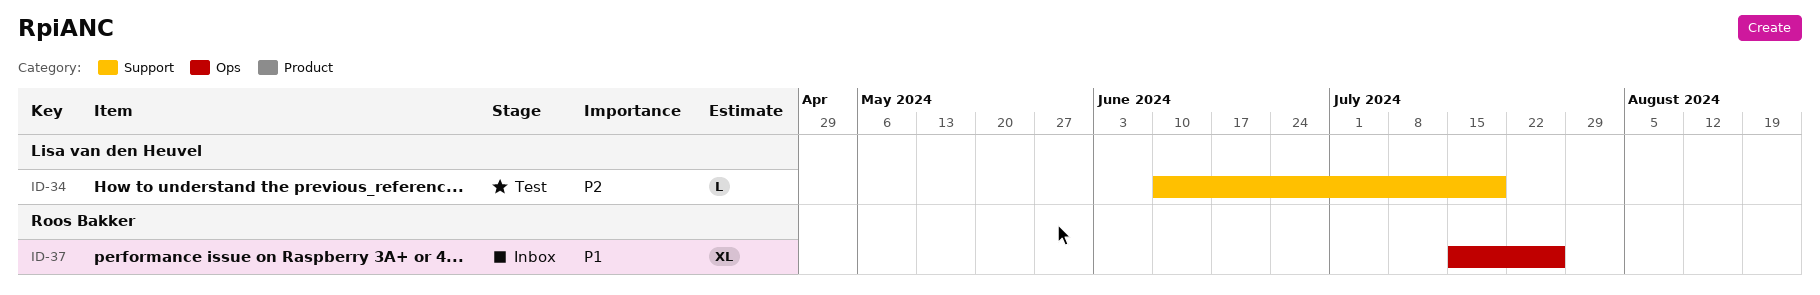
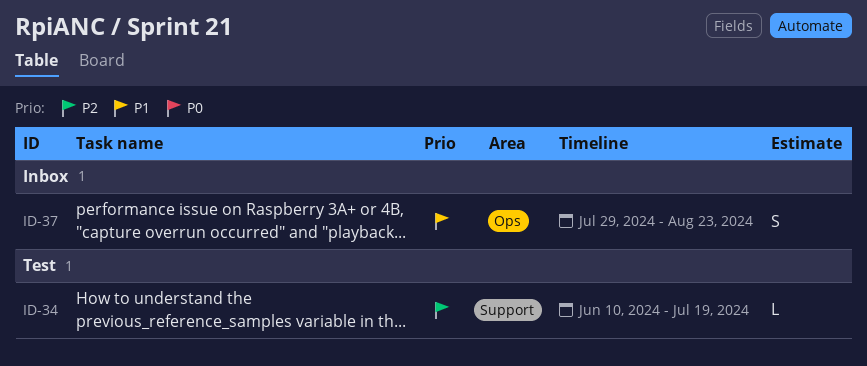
ID-37, estimate: XL -> S
ID-37, start: Jul 15 -> Jul 29
ID-37, due: Jul 26 -> Aug 23

